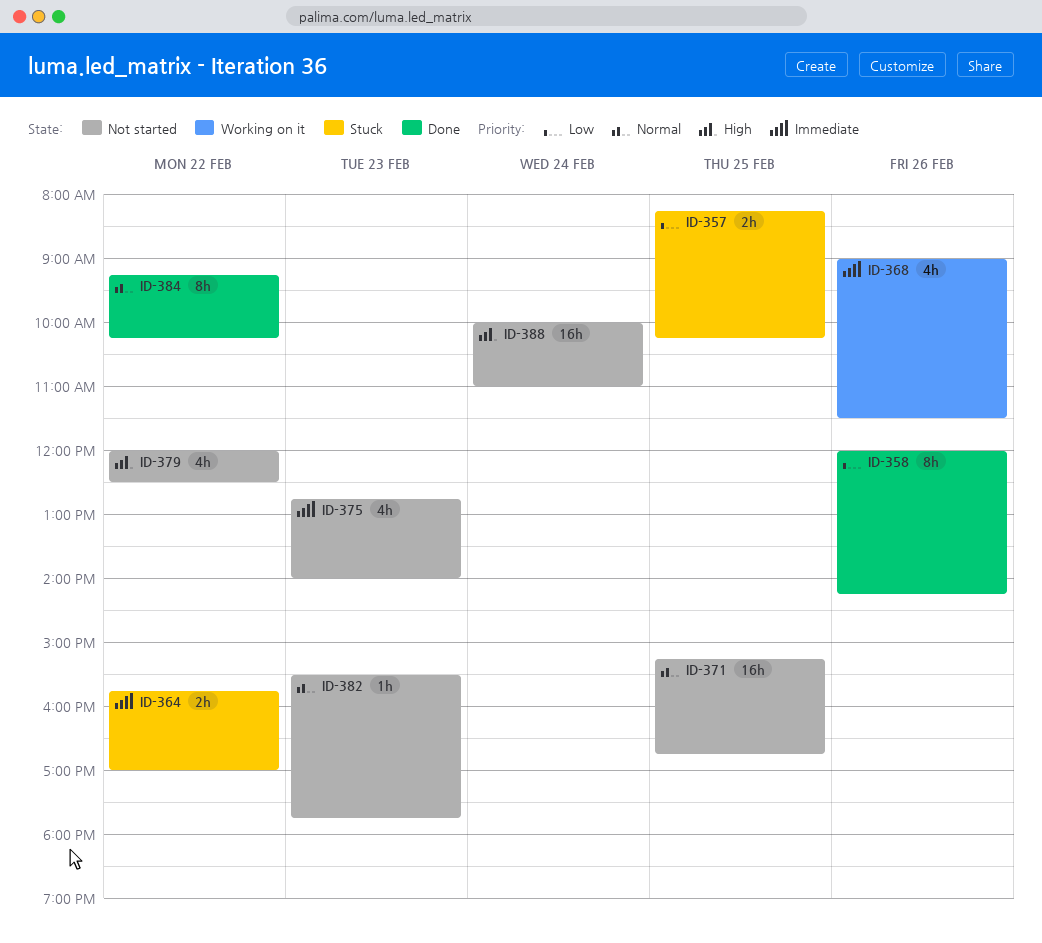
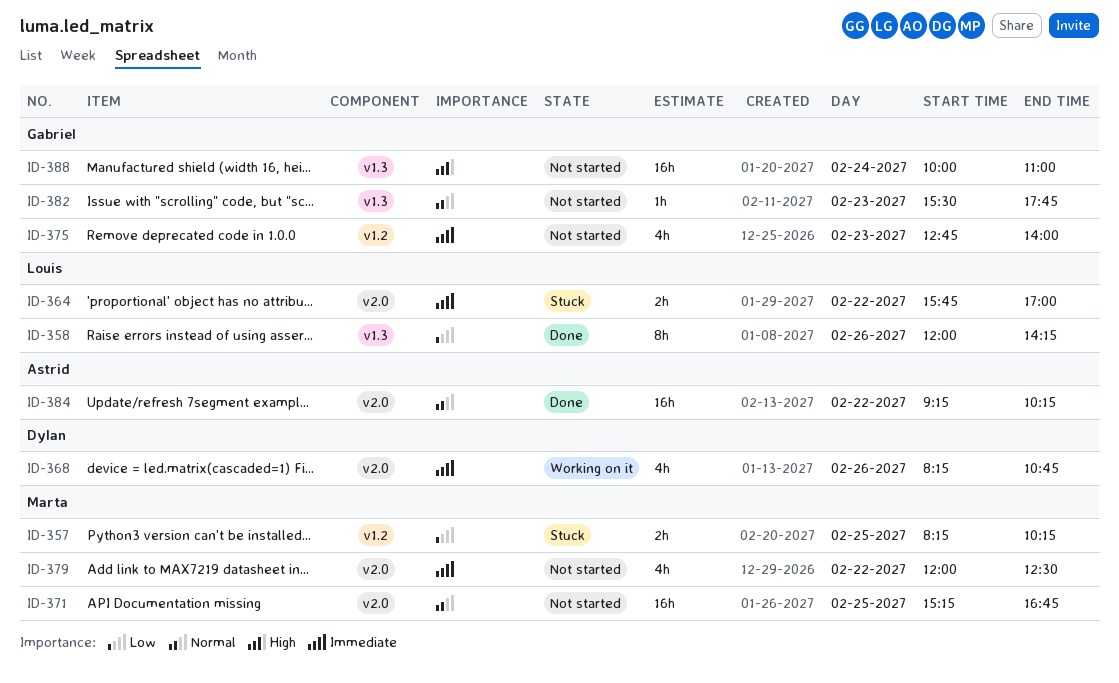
ID-368, begins: 09:00 -> 08:15
ID-368, ends: 11:30 -> 10:45
ID-379, priority: High -> Immediate
ID-384, estimate: 8h -> 16h

